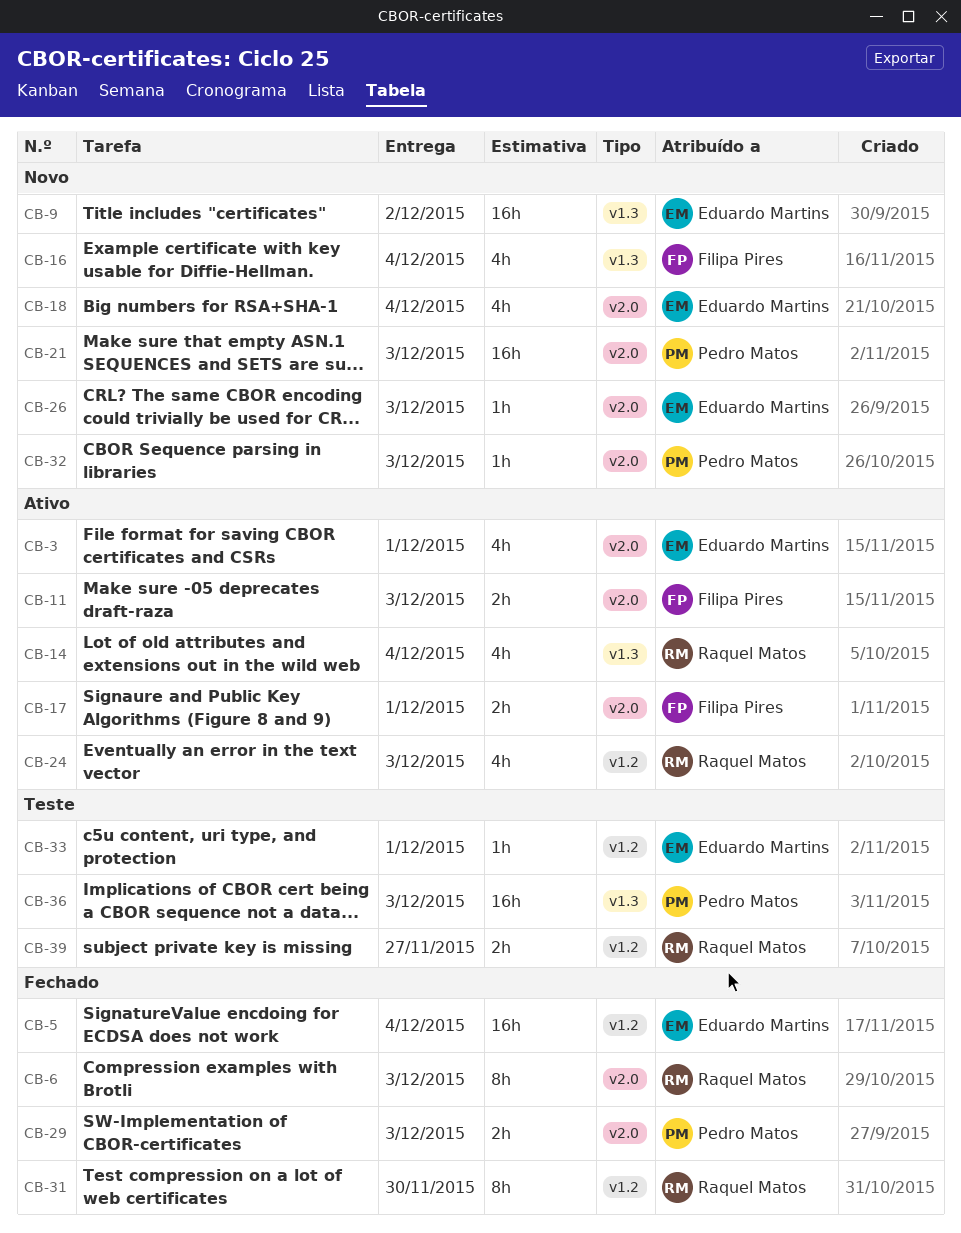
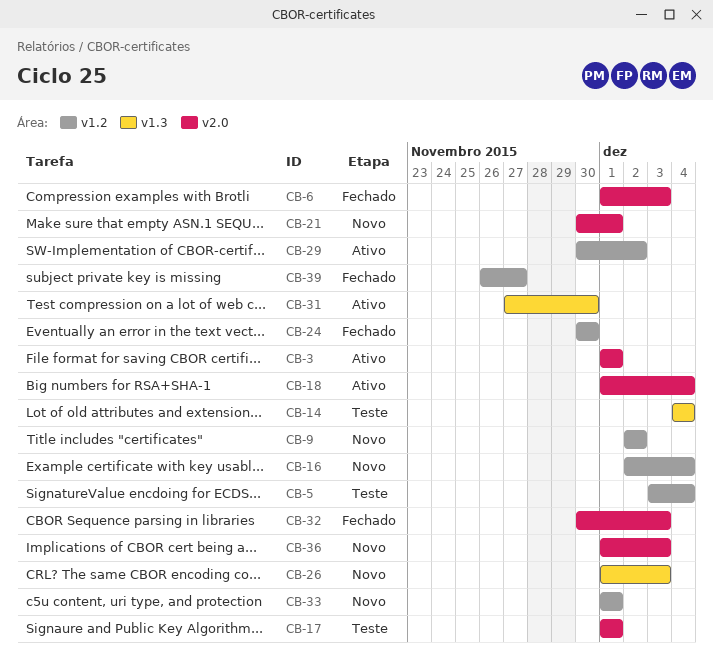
CB-5, status: Fechado -> Teste
CB-9, label: v1.3 -> v1.2
CB-11: present -> none
CB-14, status: Ativo -> Teste
CB-16, label: v1.3 -> v1.2
CB-17, status: Ativo -> Teste
CB-18, status: Novo -> Ativo
CB-21, due: Dec 3 -> Dec 1
CB-24, status: Ativo -> Fechado
CB-24, due: Dec 3 -> Nov 30
CB-26, label: v2.0 -> v1.3
CB-29, status: Fechado -> Ativo
CB-29, label: v2.0 -> v1.2
CB-29, due: Dec 3 -> Dec 2
CB-31, status: Fechado -> Ativo
CB-31, label: v1.2 -> v1.3
CB-32, status: Novo -> Fechado
CB-33, status: Teste -> Novo
CB-36, status: Teste -> Novo
CB-36, label: v1.3 -> v2.0
CB-39, status: Teste -> Fechado

